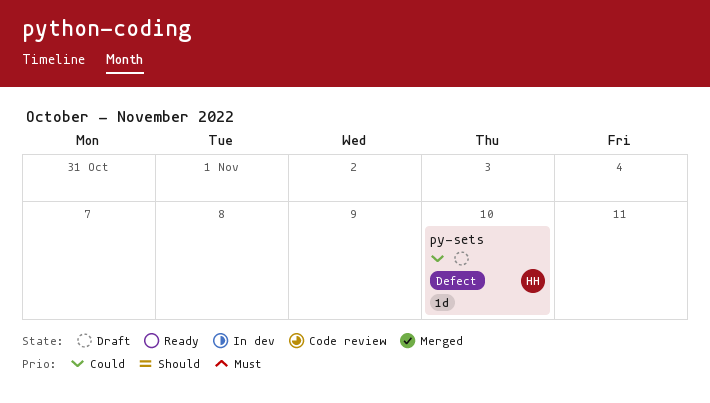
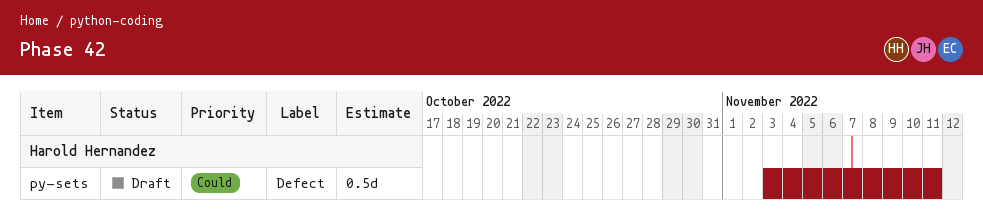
py-sets, estimate: 1d -> 0.5d
py-sets, due: Nov 10 -> Nov 11

